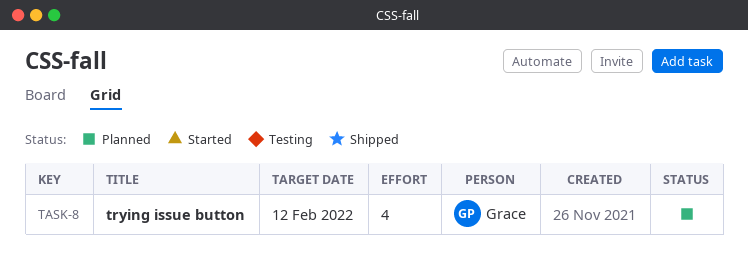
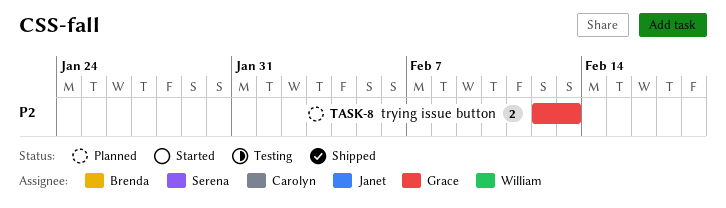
TASK-8, estimate: 4 -> 2
TASK-8, due: Feb 12 -> Feb 13

